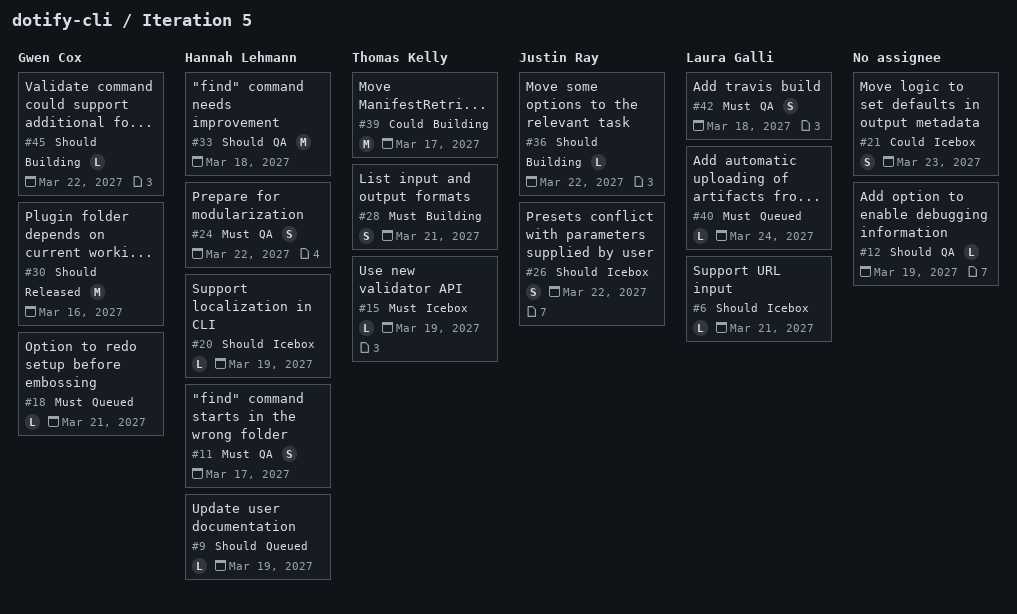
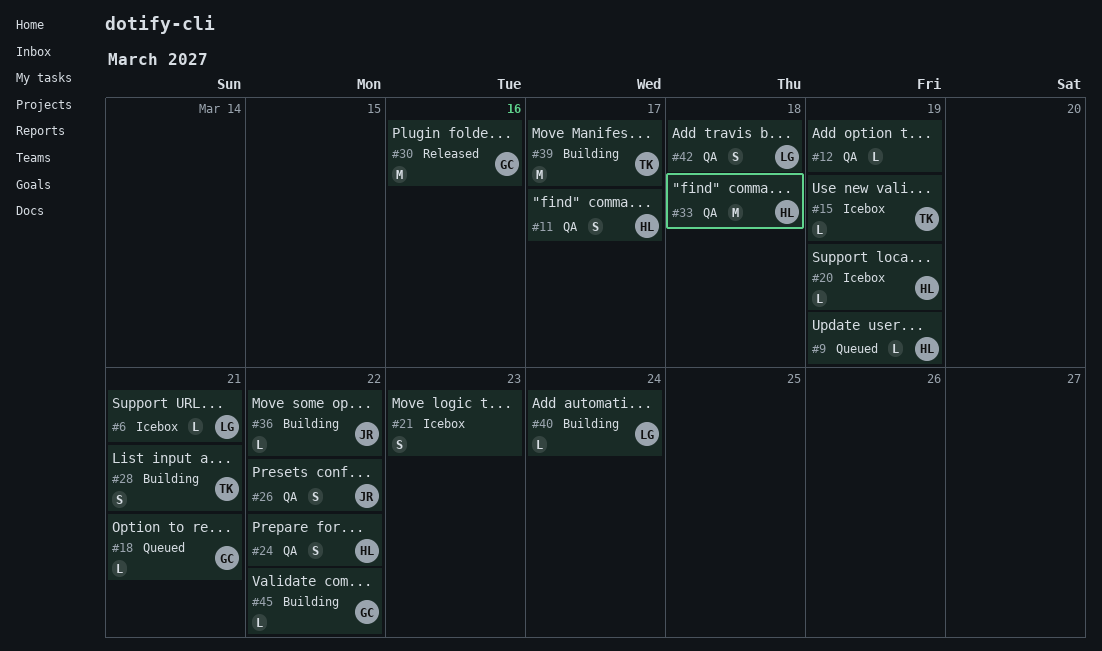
#26, status: Icebox -> QA
#40, status: Queued -> Building

